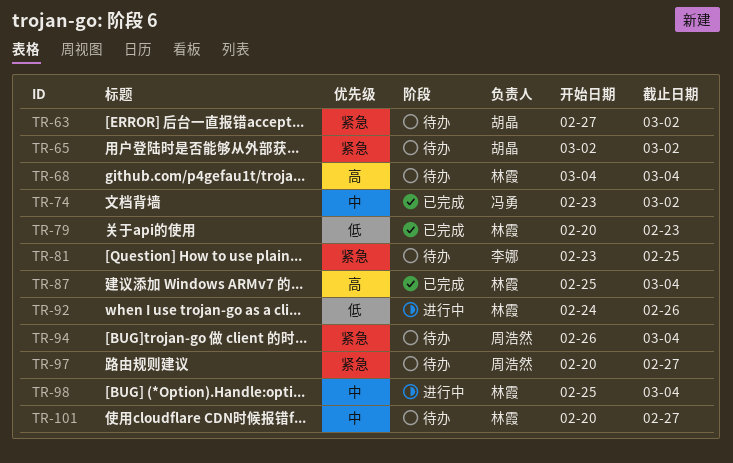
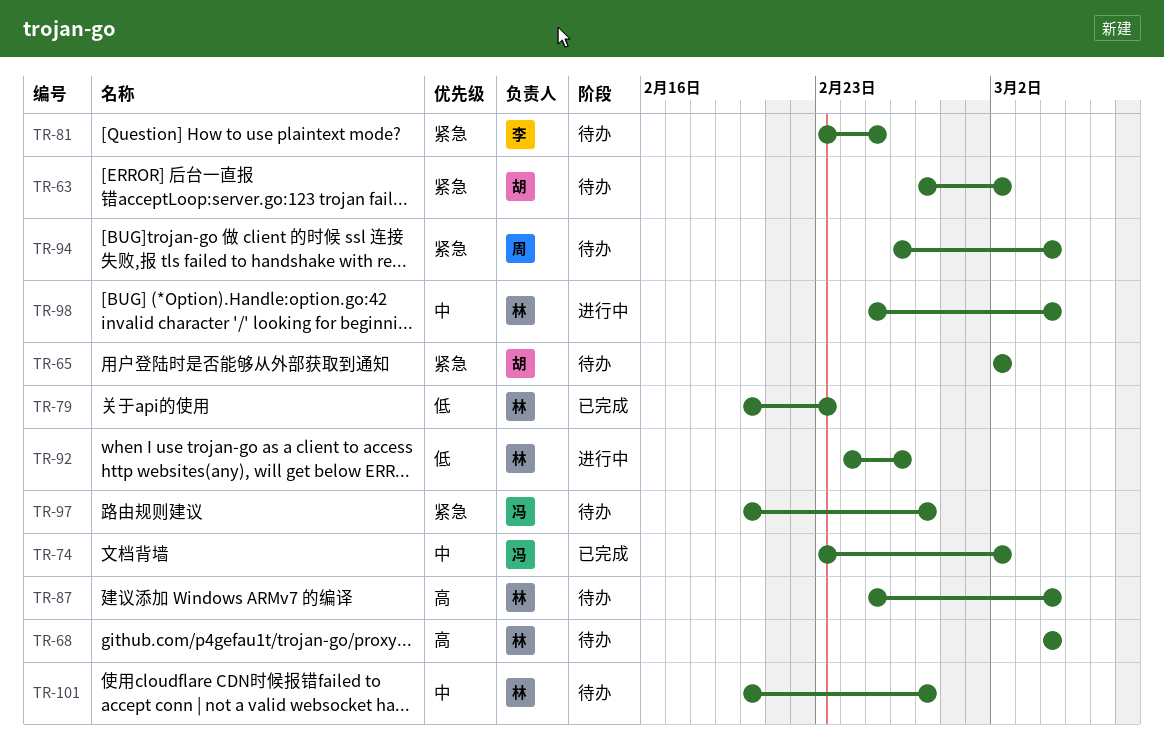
TR-87, status: 已完成 -> 待办
TR-97, owner: 周浩然 -> 冯勇

